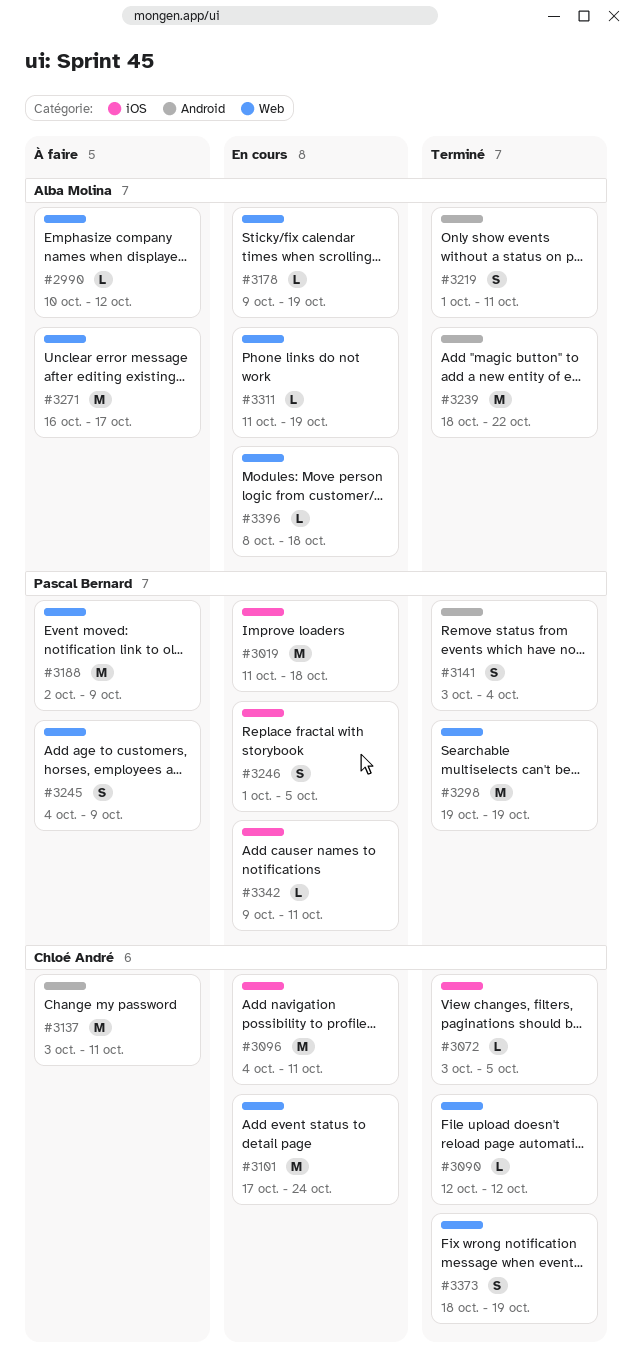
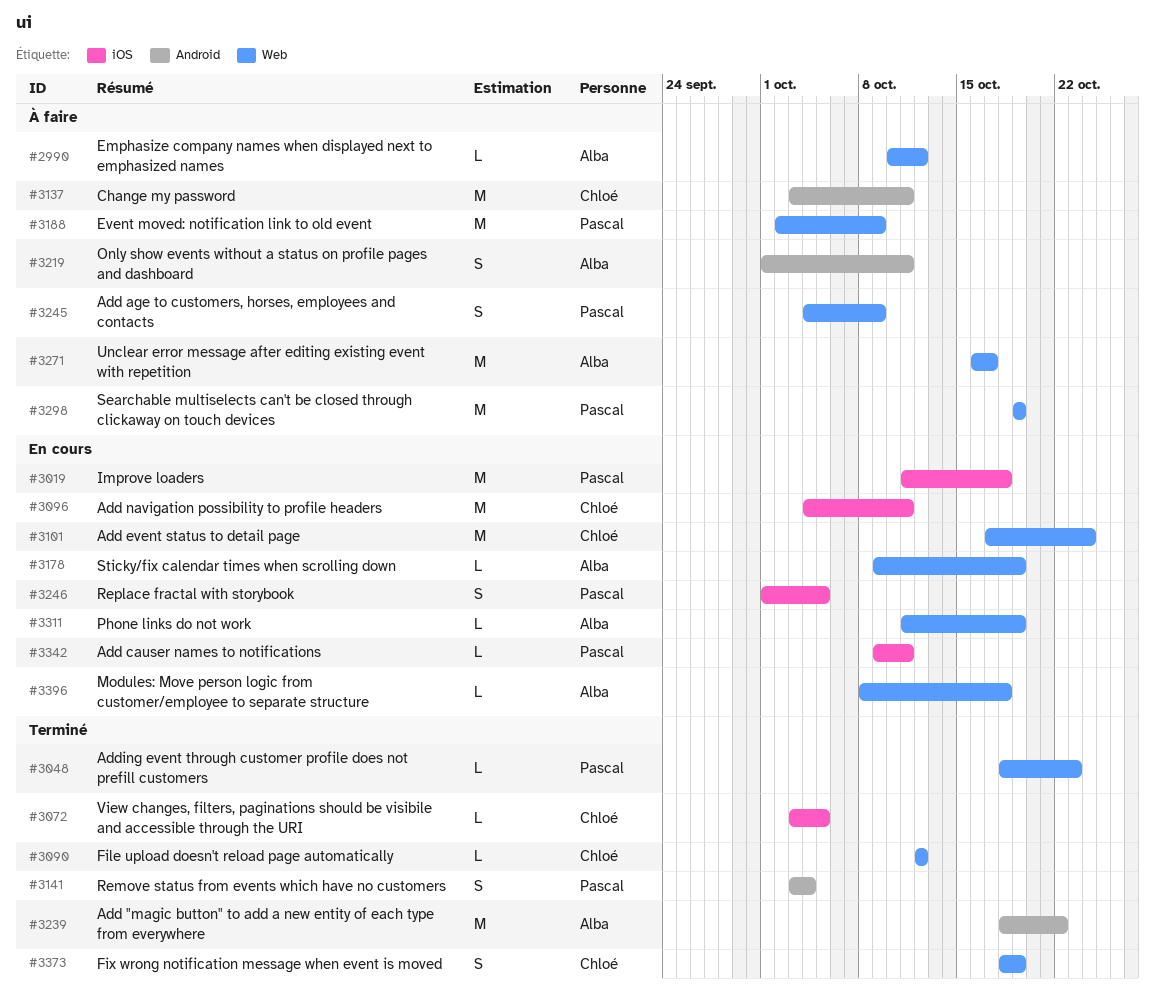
#3048: none -> present
#3219, status: Terminé -> À faire
#3298, status: Terminé -> À faire

